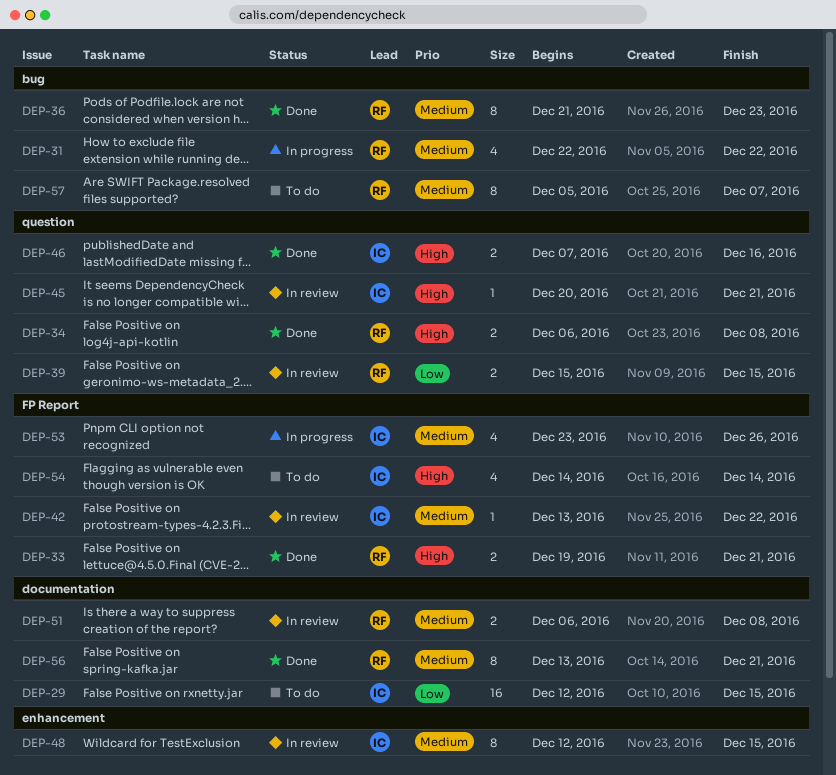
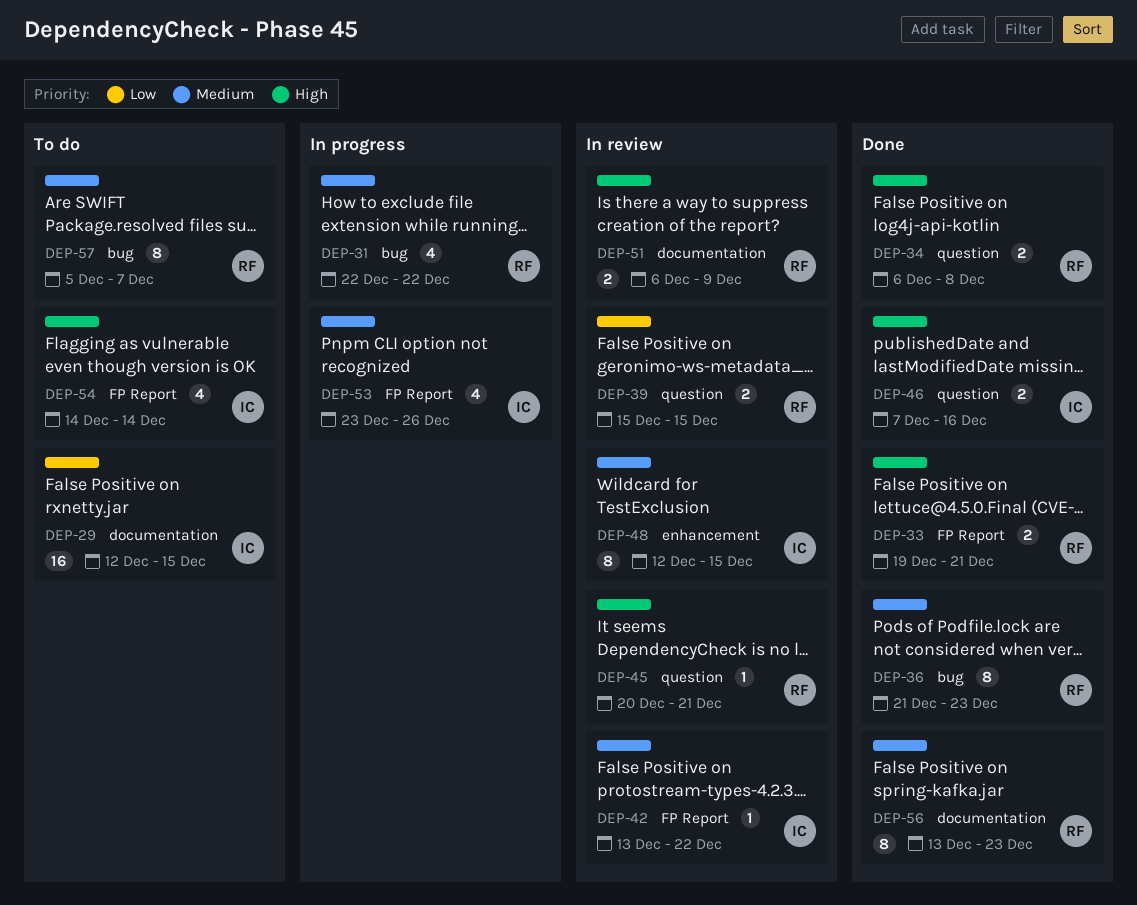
DEP-45, owner: IC -> RF
DEP-51, priority: Medium -> High
DEP-51, due: Dec 8 -> Dec 9
DEP-56, due: Dec 21 -> Dec 23

